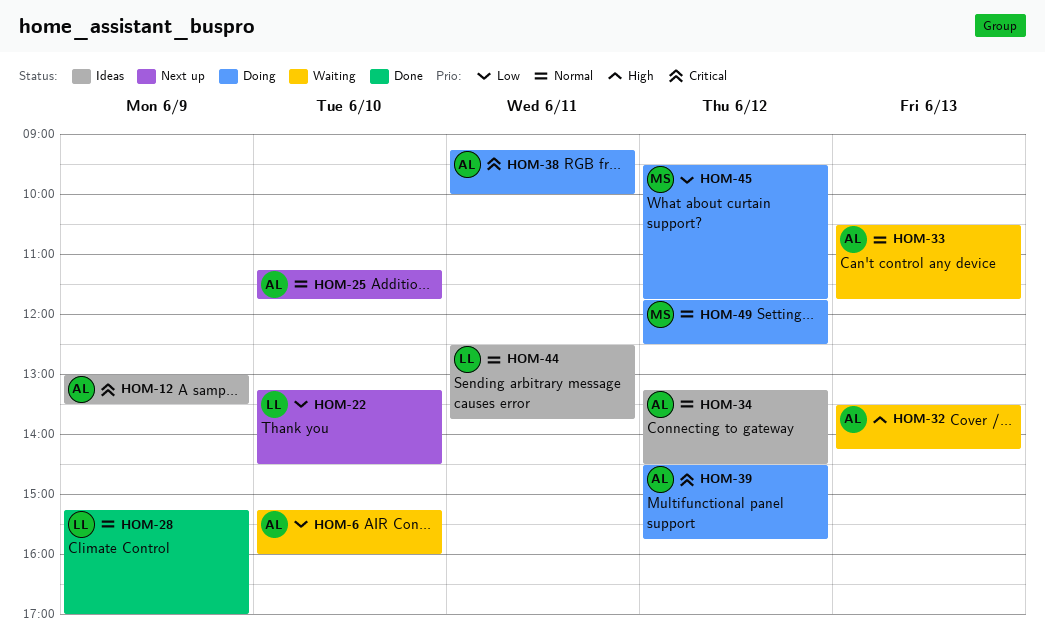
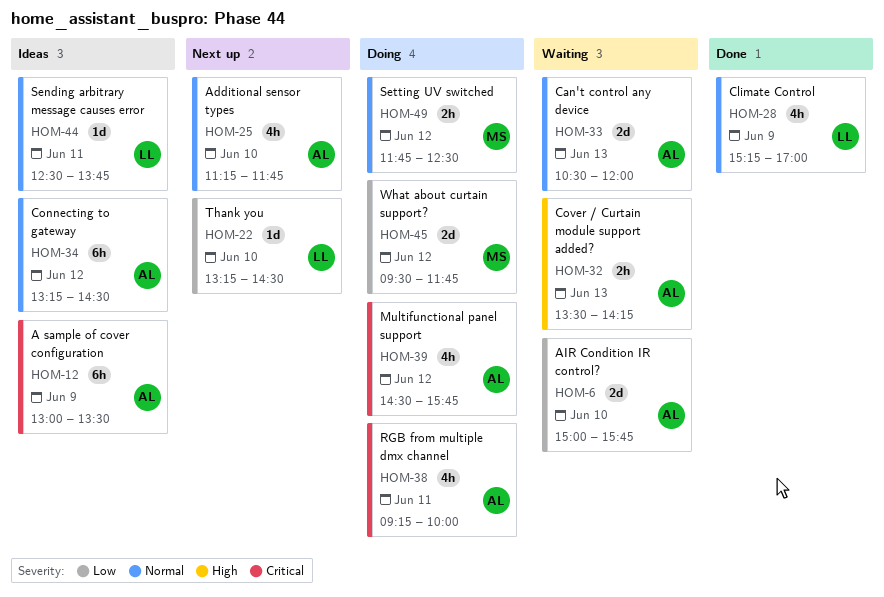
HOM-6, begins: 15:15 -> 15:00
HOM-6, ends: 16:00 -> 15:45
HOM-33, ends: 11:45 -> 12:00

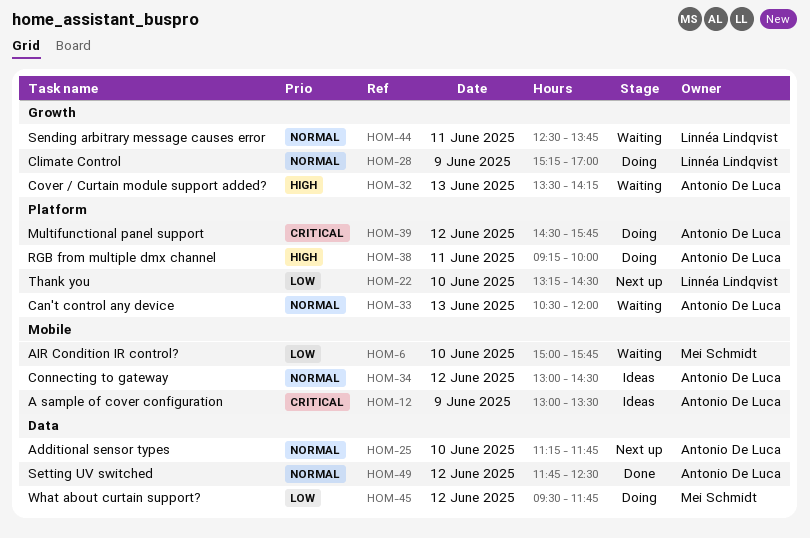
HOM-6, owner: Antonio De Luca -> Mei Schmidt
HOM-28, status: Done -> Doing
HOM-34, begins: 13:15 -> 13:00
HOM-38, priority: Critical -> High
HOM-44, status: Ideas -> Waiting
HOM-49, status: Doing -> Done
HOM-49, owner: Mei Schmidt -> Antonio De Luca

